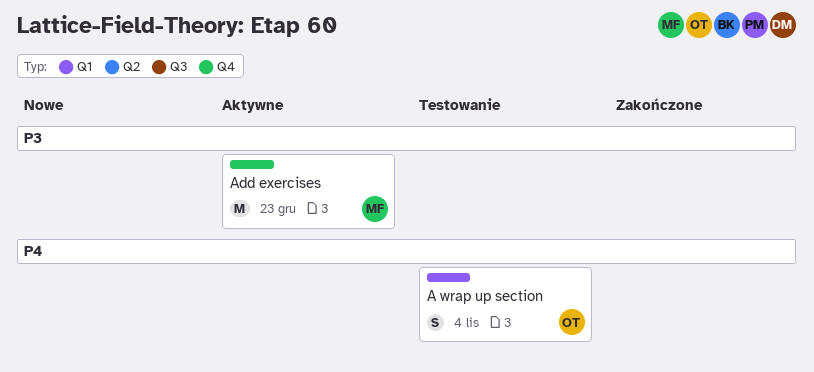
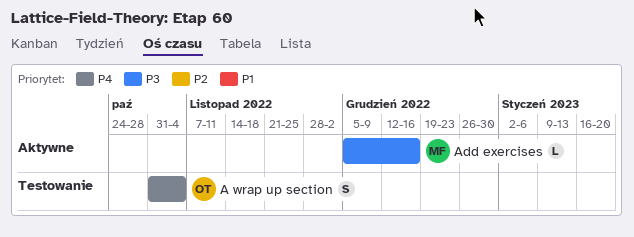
Add exercises, estimate: M -> L
Add exercises, due: Dec 23 -> Dec 16

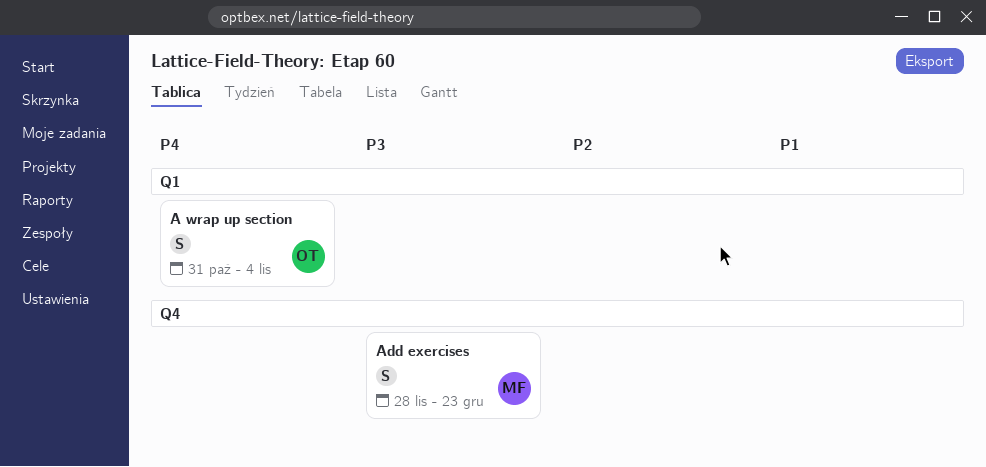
Add exercises, estimate: L -> S
Add exercises, start: Dec 5 -> Nov 28
Add exercises, due: Dec 16 -> Dec 23

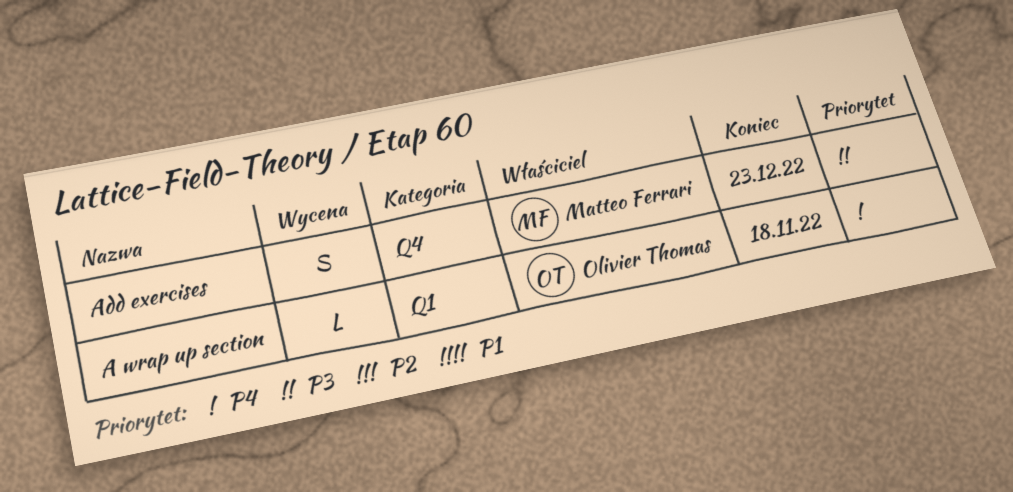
A wrap up section, estimate: S -> L
A wrap up section, due: Nov 4 -> Nov 18

